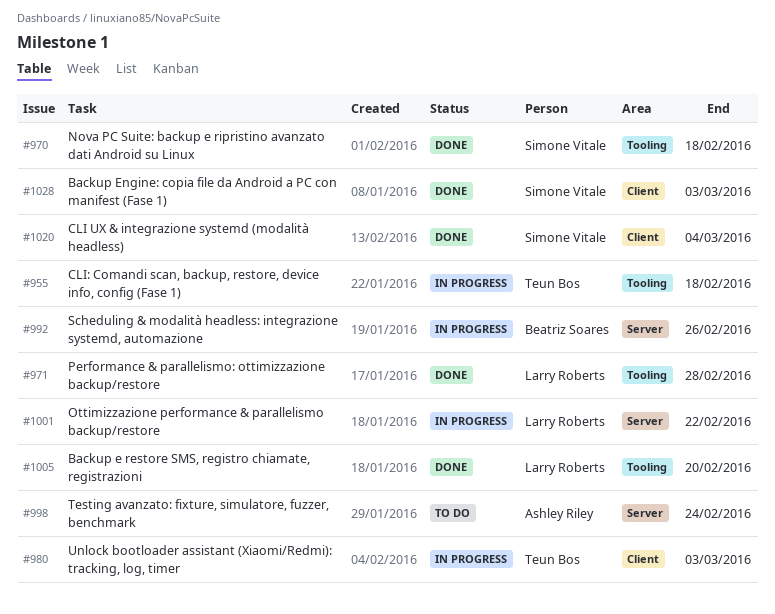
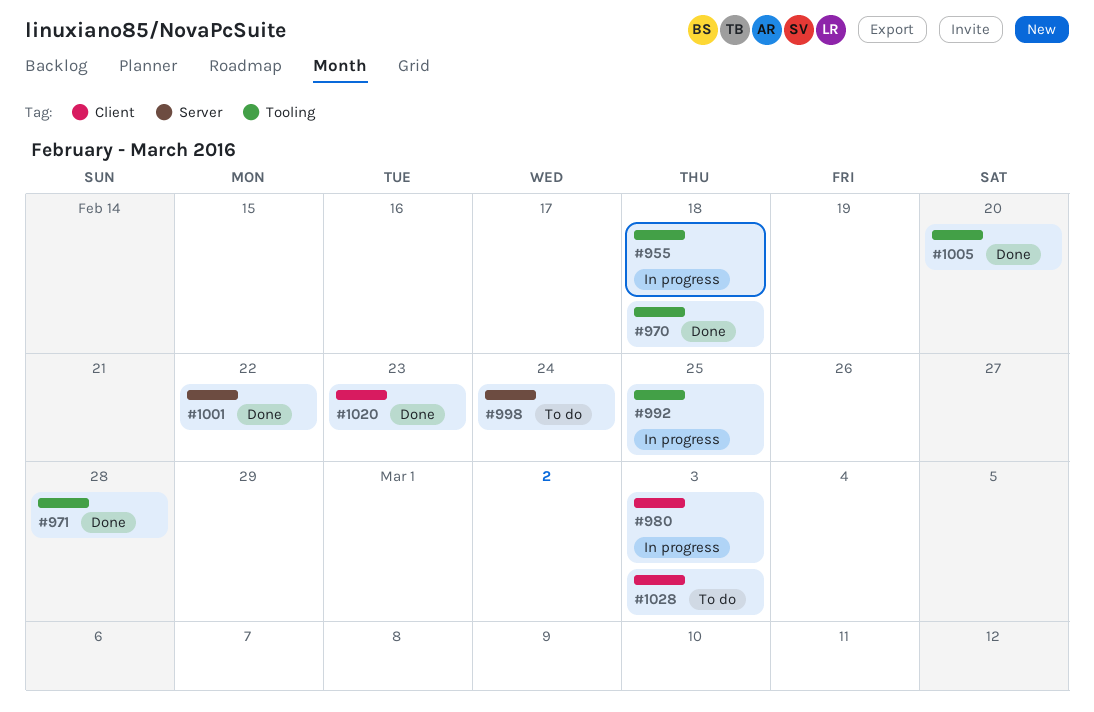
#992, label: Server -> Tooling
#992, due: Feb 26 -> Feb 25
#1001, status: In progress -> Done
#1020, due: Mar 4 -> Feb 23
#1028, status: Done -> To do

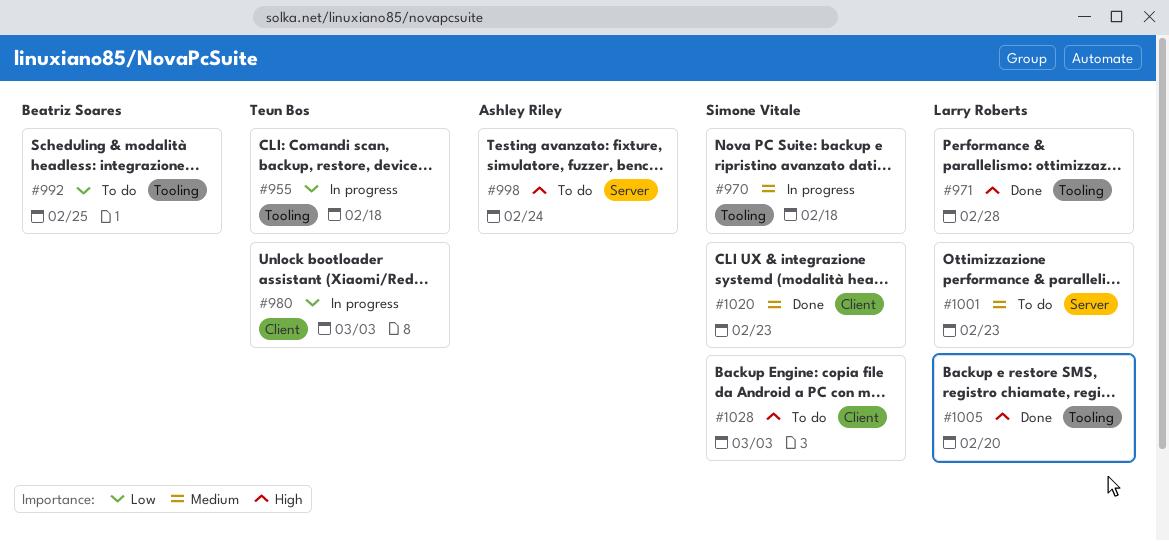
#970, status: Done -> In progress
#992, status: In progress -> To do
#1001, status: Done -> To do
#1001, due: Feb 22 -> Feb 23

